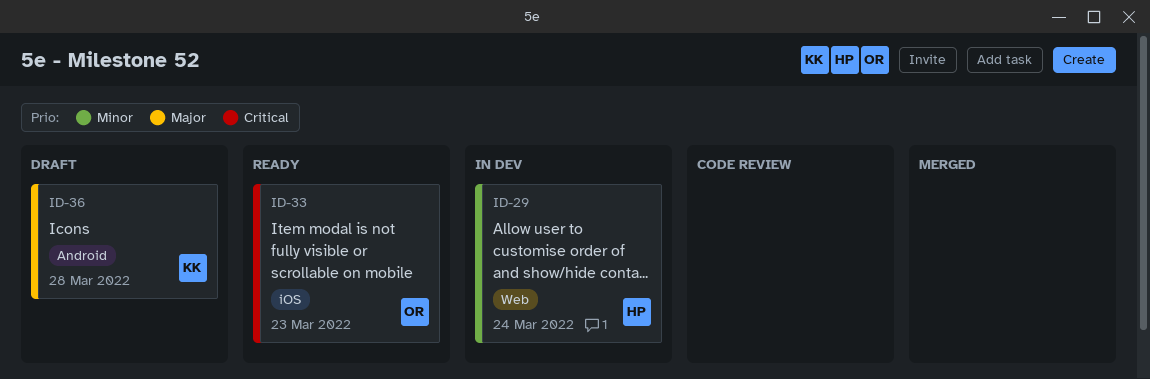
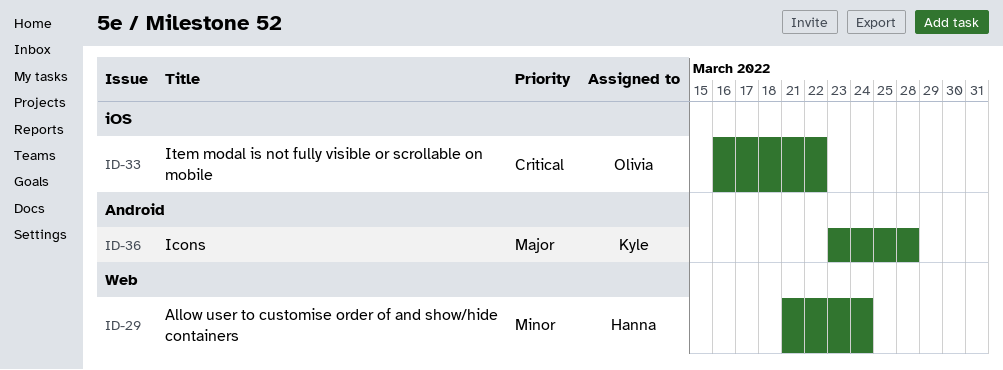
ID-33, due: Mar 23 -> Mar 22

